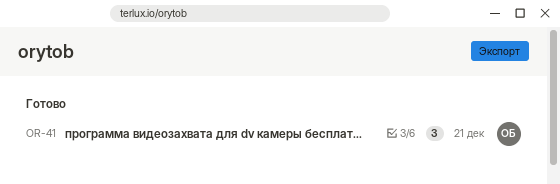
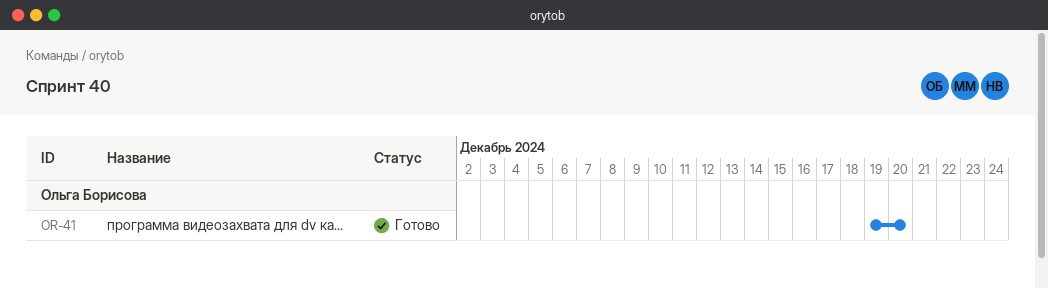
OR-41, due: Dec 21 -> Dec 20

